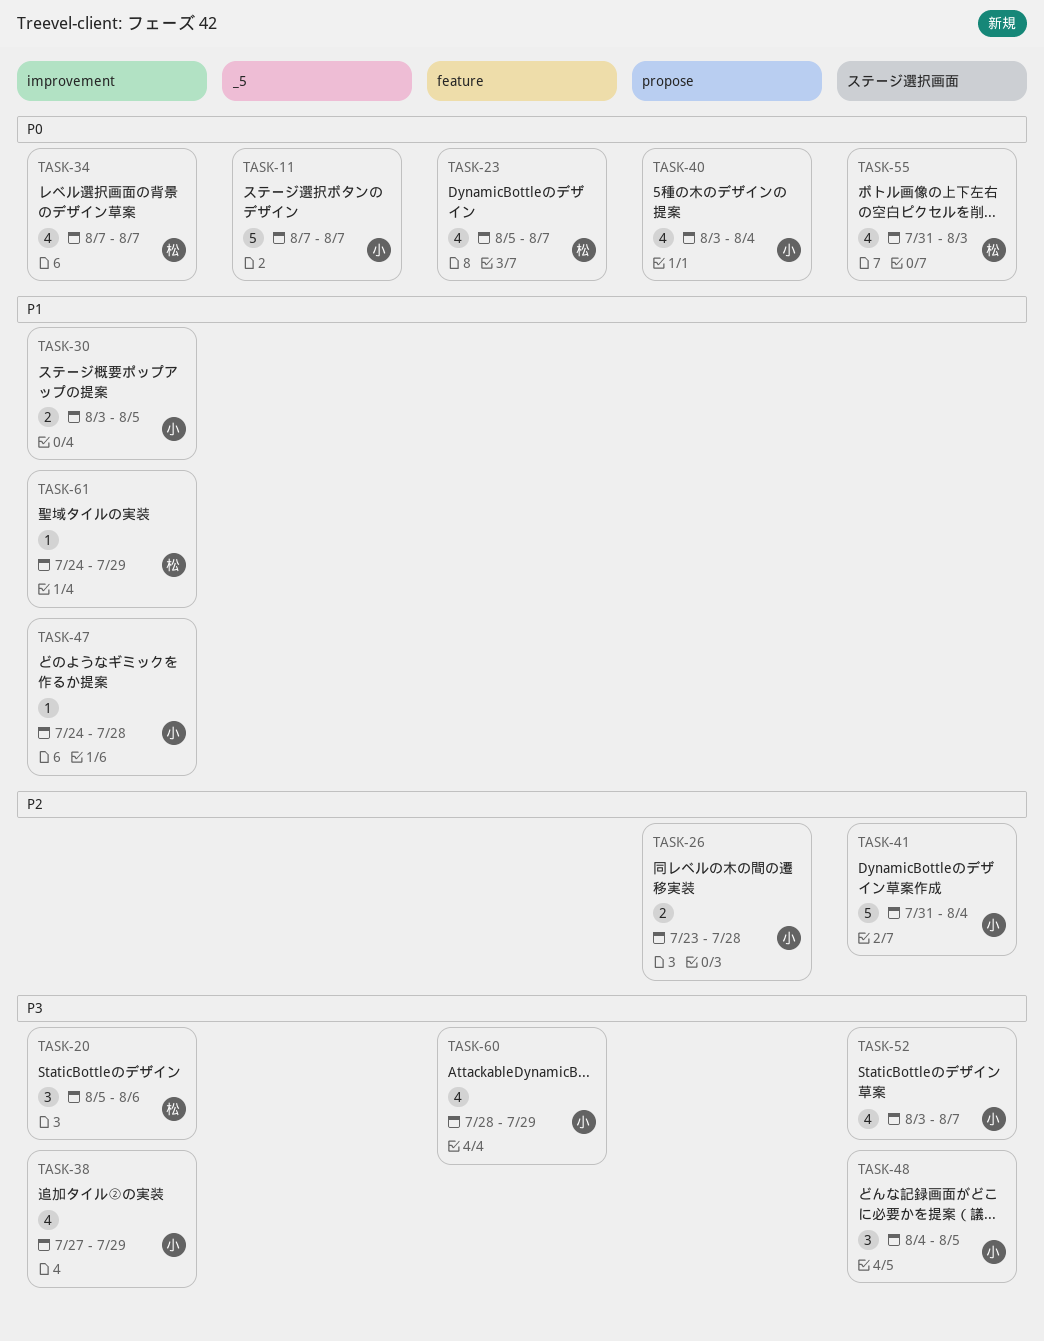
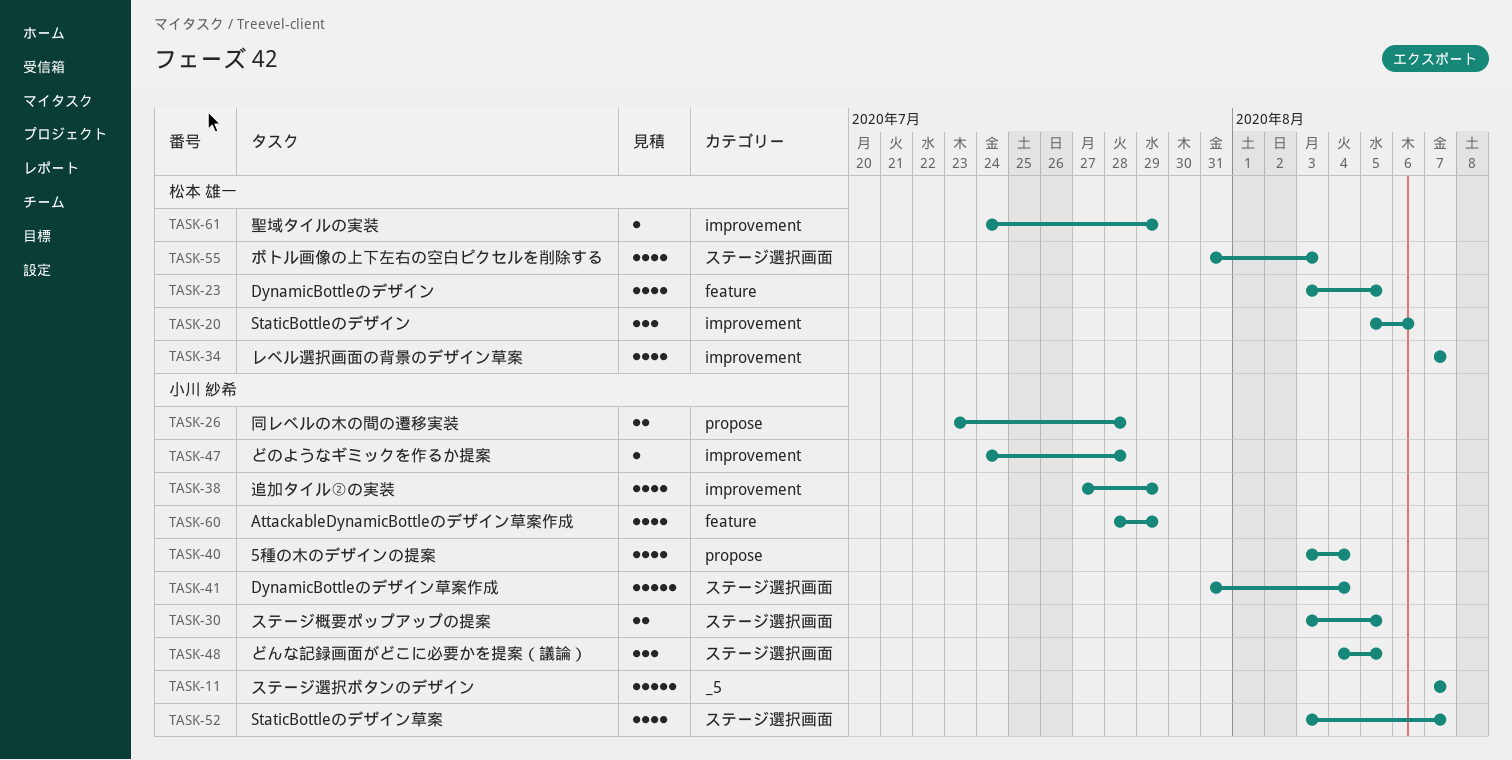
TASK-23, start: Aug 5 -> Aug 3
TASK-23, due: Aug 7 -> Aug 5
TASK-30, label: improvement -> ステージ選択画面

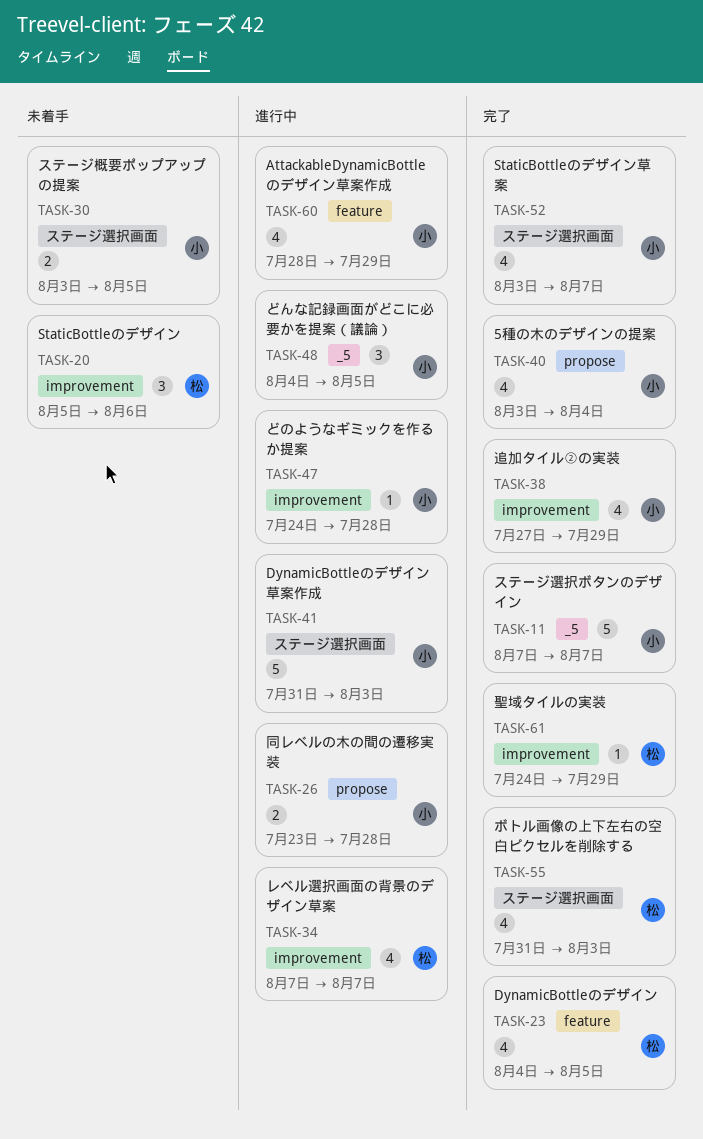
TASK-23, start: Aug 3 -> Aug 4
TASK-41, due: Aug 4 -> Aug 3
TASK-48, label: ステージ選択画面 -> _5

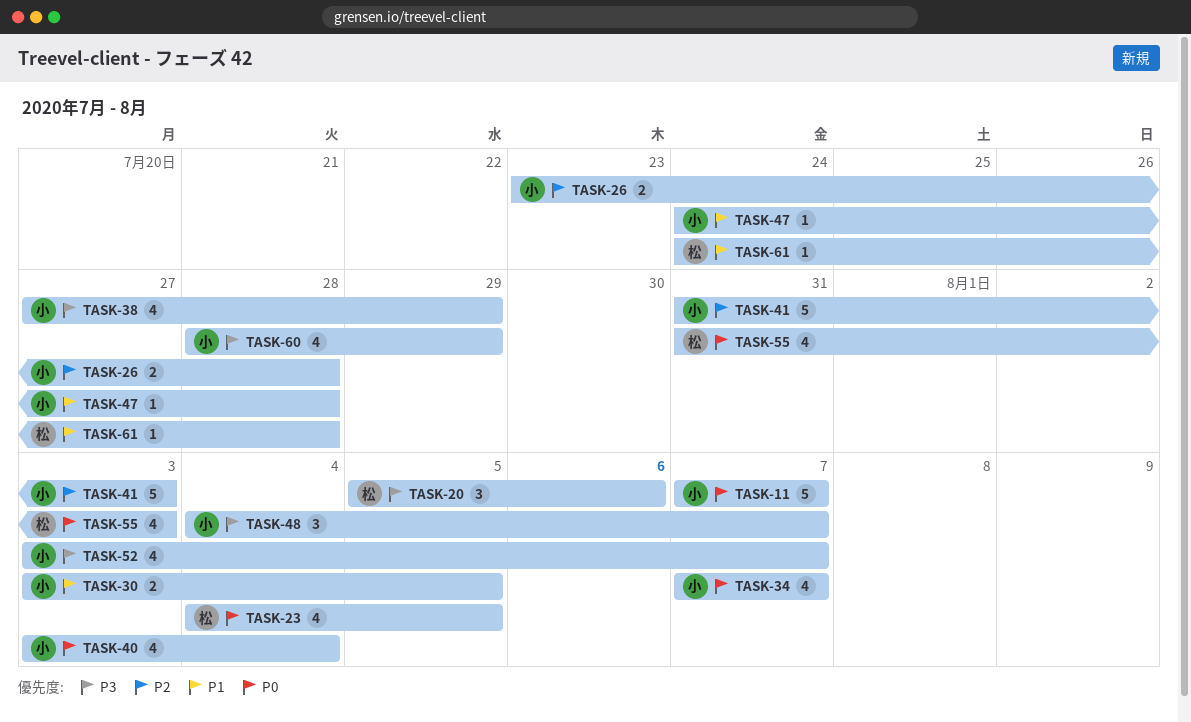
TASK-34, owner: 松 -> 小
TASK-48, due: Aug 5 -> Aug 7
TASK-61, due: Jul 29 -> Jul 28

